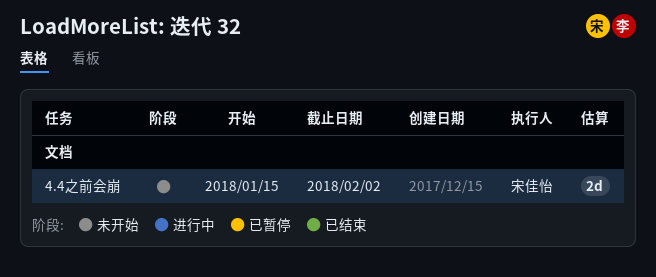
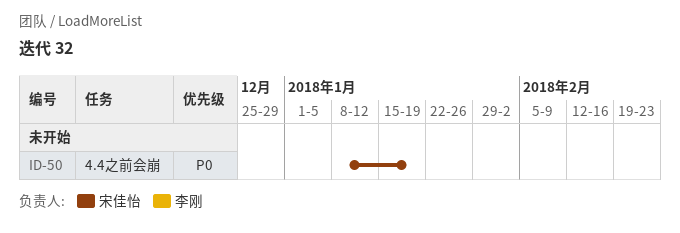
4.4之前会崩, start: Jan 15 -> Jan 8
4.4之前会崩, due: Feb 2 -> Jan 19

